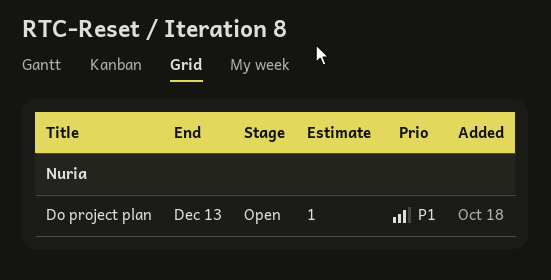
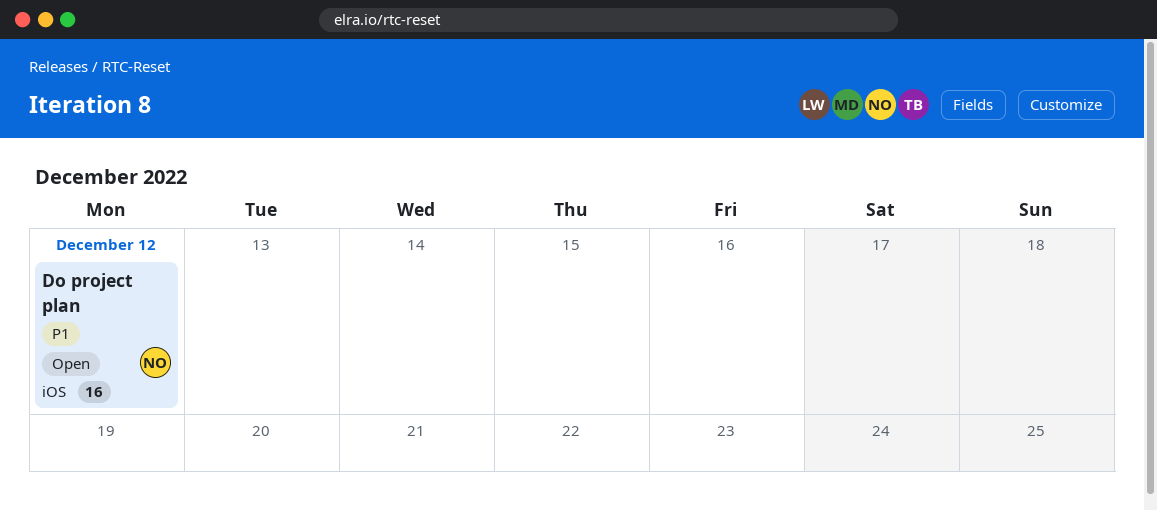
Do project plan, estimate: 1 -> 16
Do project plan, due: Dec 13 -> Dec 12

